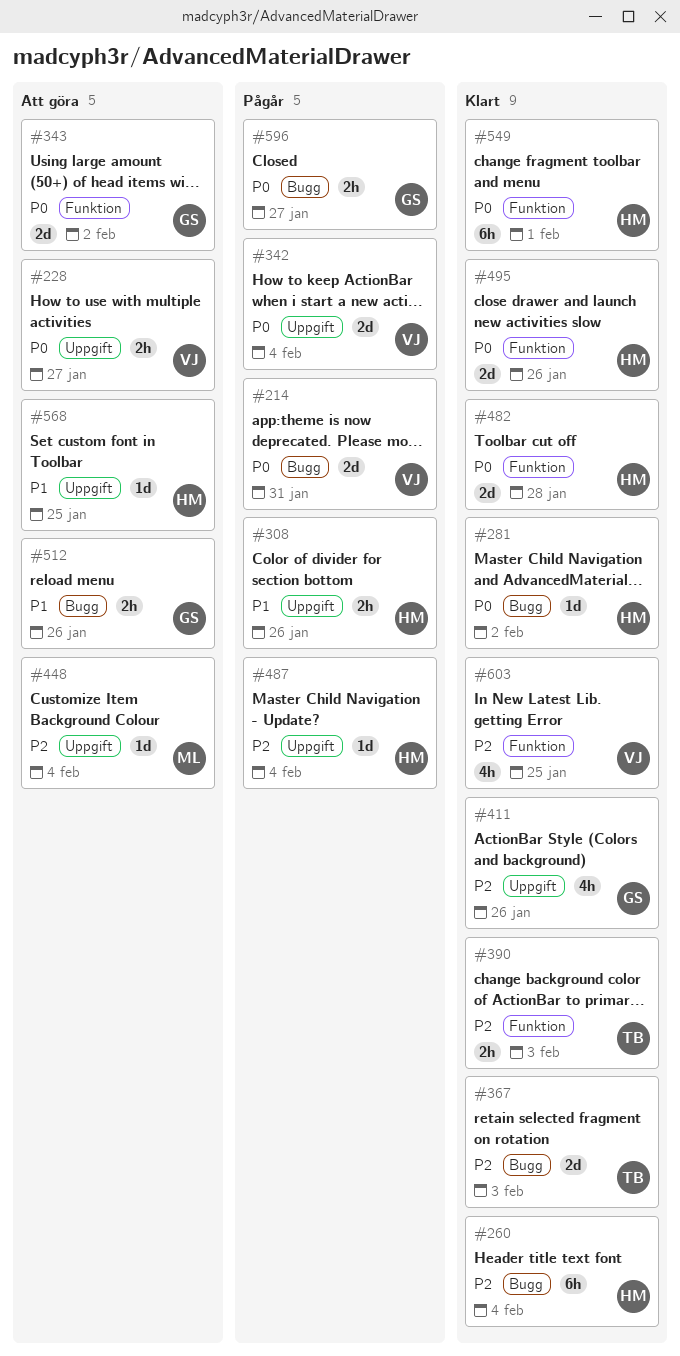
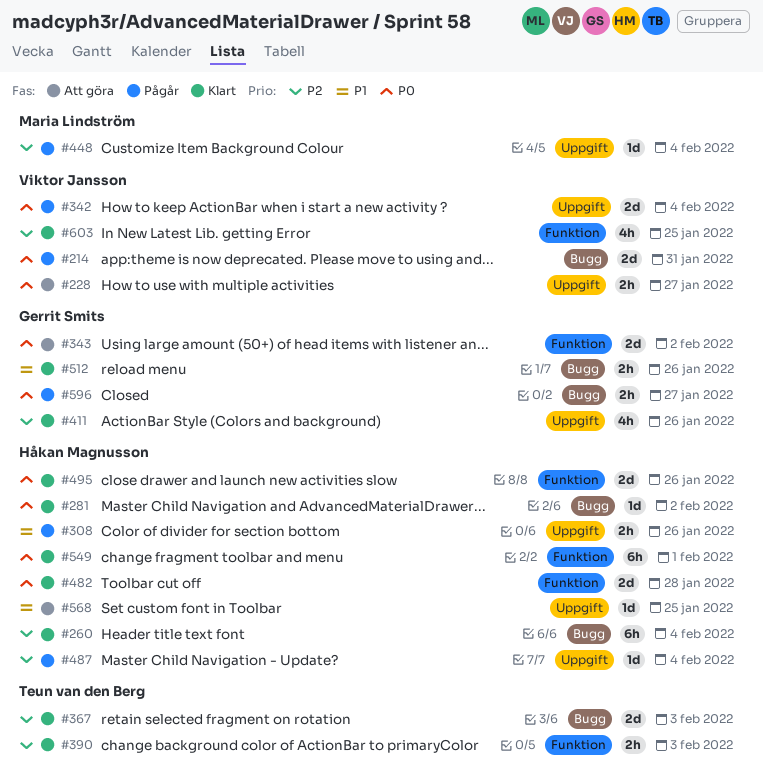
#448, status: Att göra -> Pågår
#512, status: Att göra -> Klart

